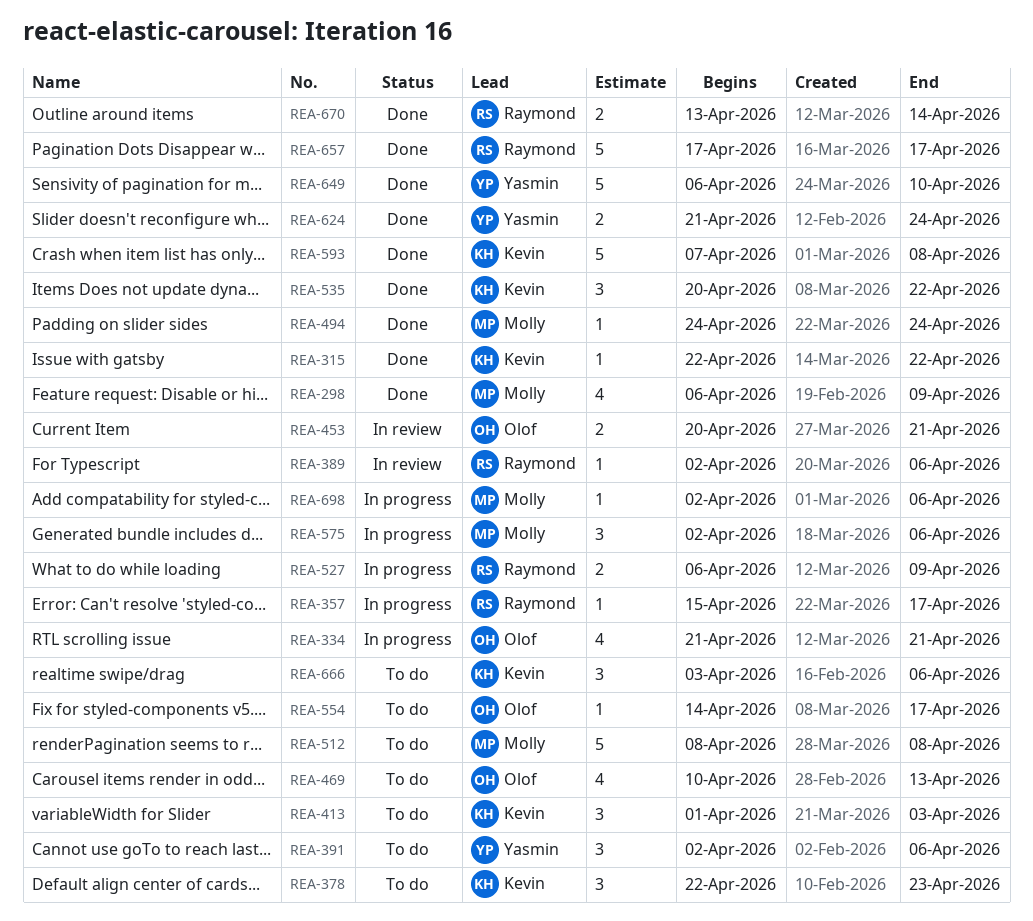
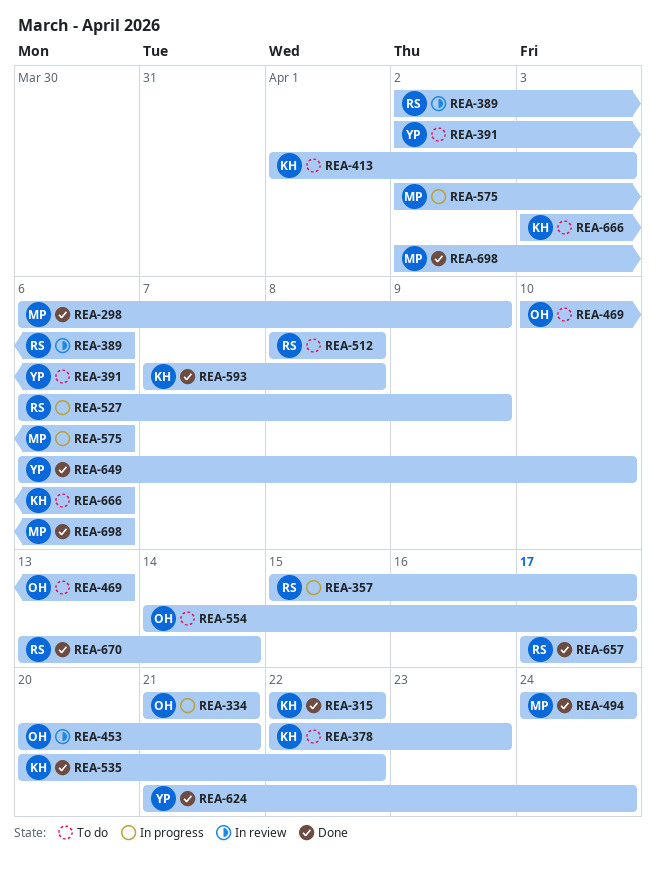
REA-512, owner: Molly -> Raymond
REA-698, status: In progress -> Done

